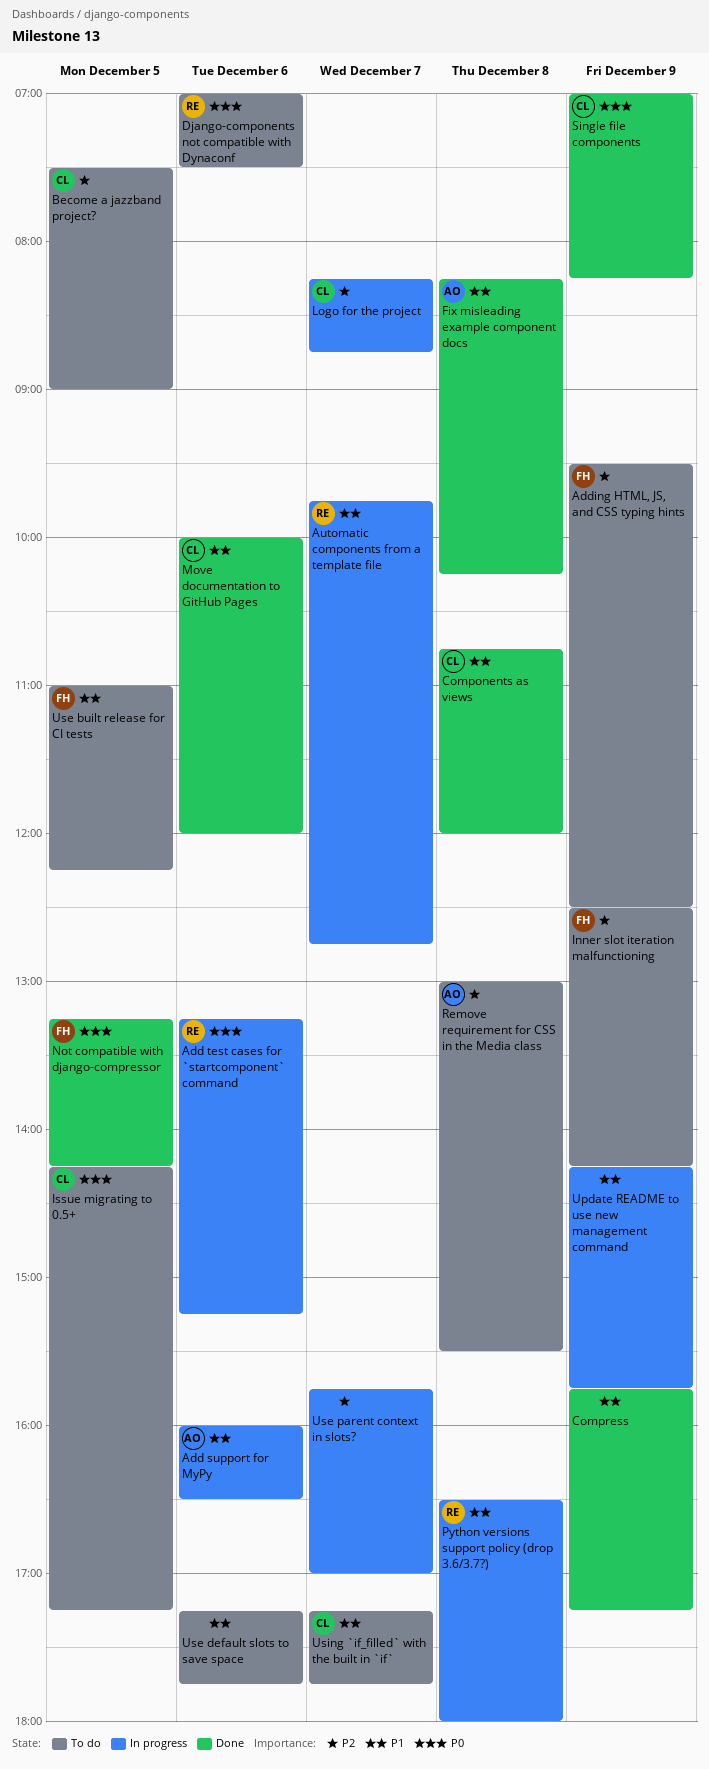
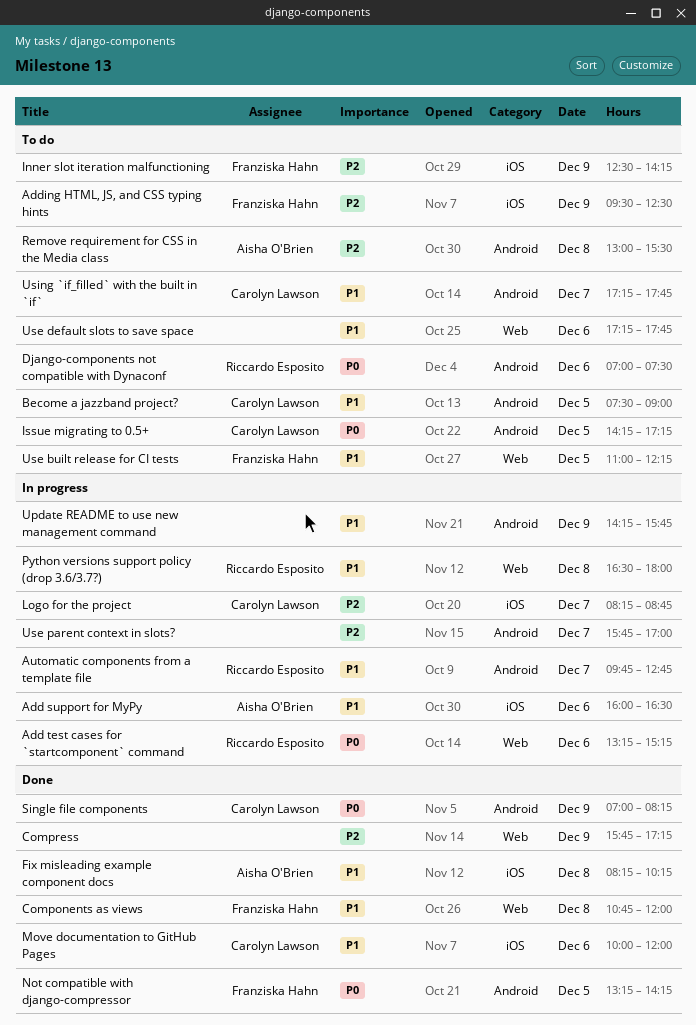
Become a jazzband project?, priority: P2 -> P1
Components as views, owner: Carolyn Lawson -> Franziska Hahn
Compress, priority: P1 -> P2

